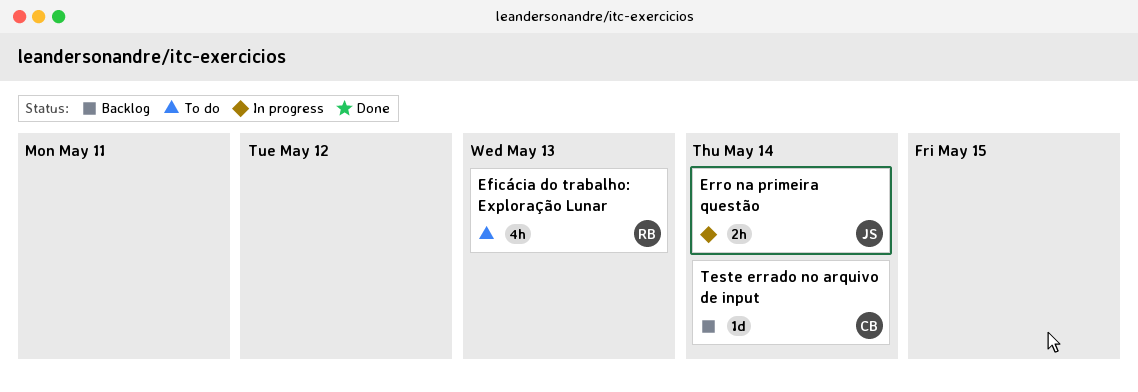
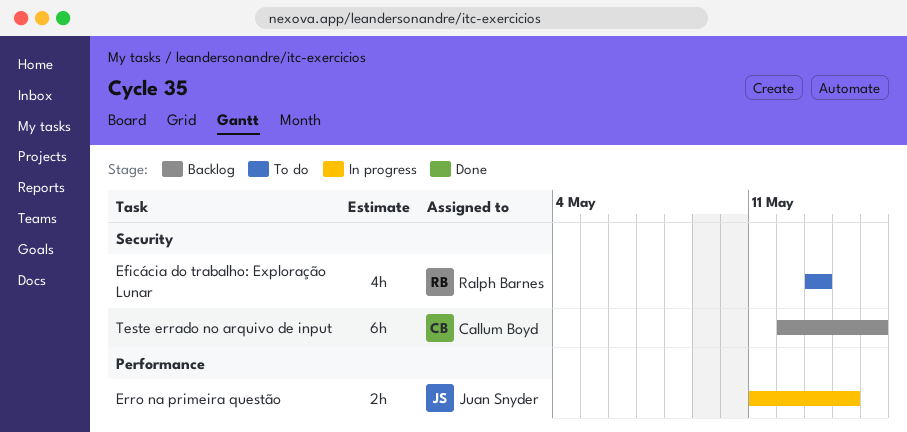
Teste errado no arquivo de input, estimate: 1d -> 6h
Teste errado no arquivo de input, due: May 14 -> May 15

